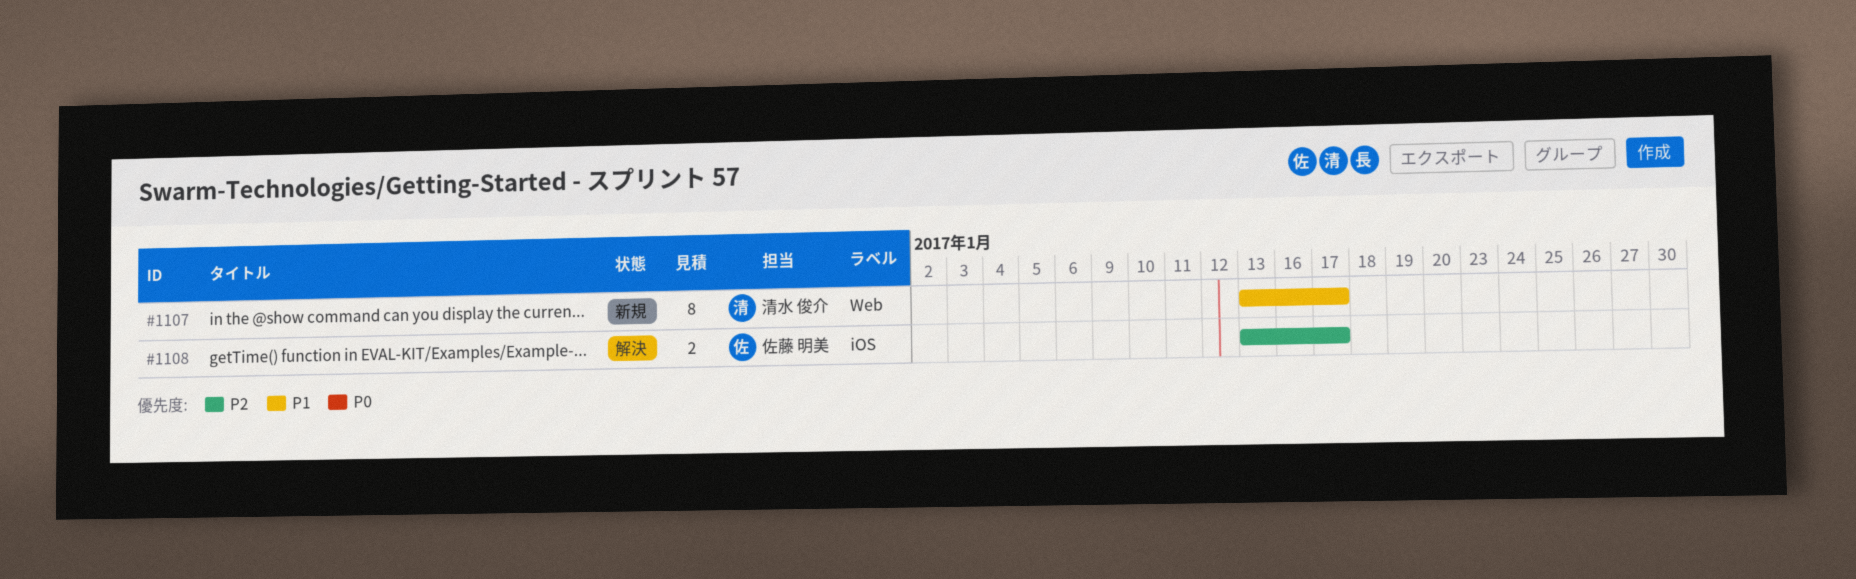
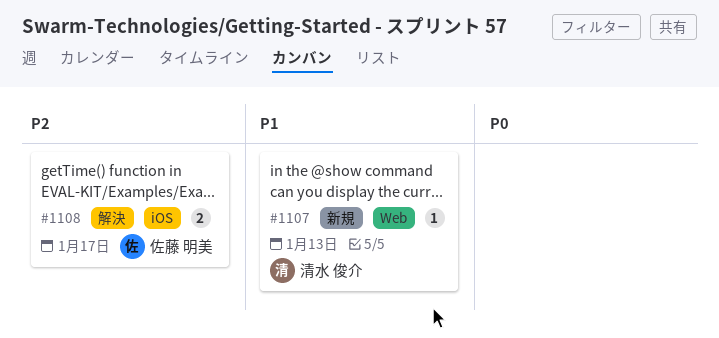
#1107, estimate: 8 -> 1
#1107, due: Jan 17 -> Jan 13

